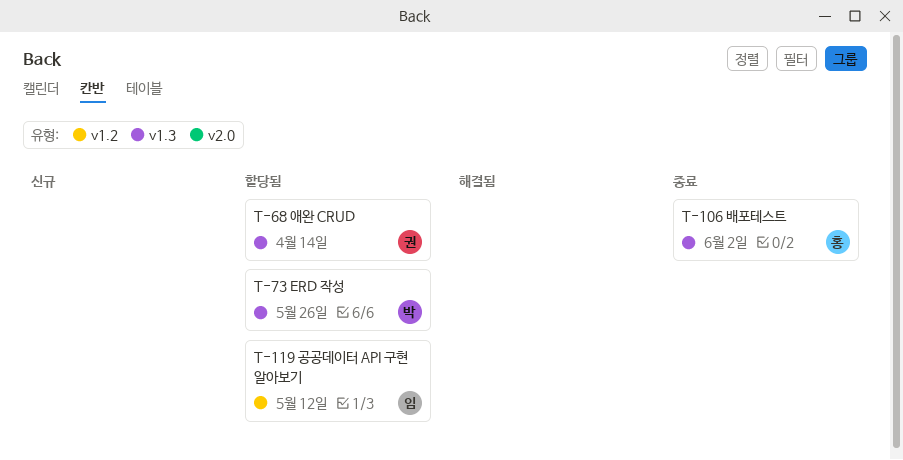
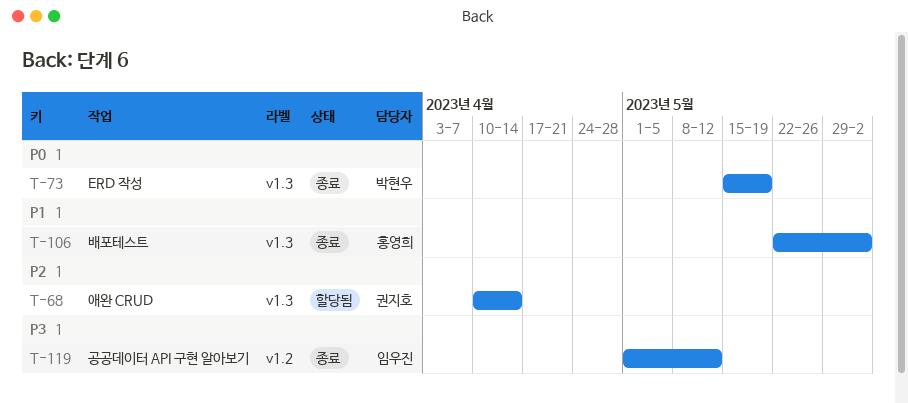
T-73, status: 할당됨 -> 종료
T-73, due: May 26 -> May 19
T-119, status: 할당됨 -> 종료

